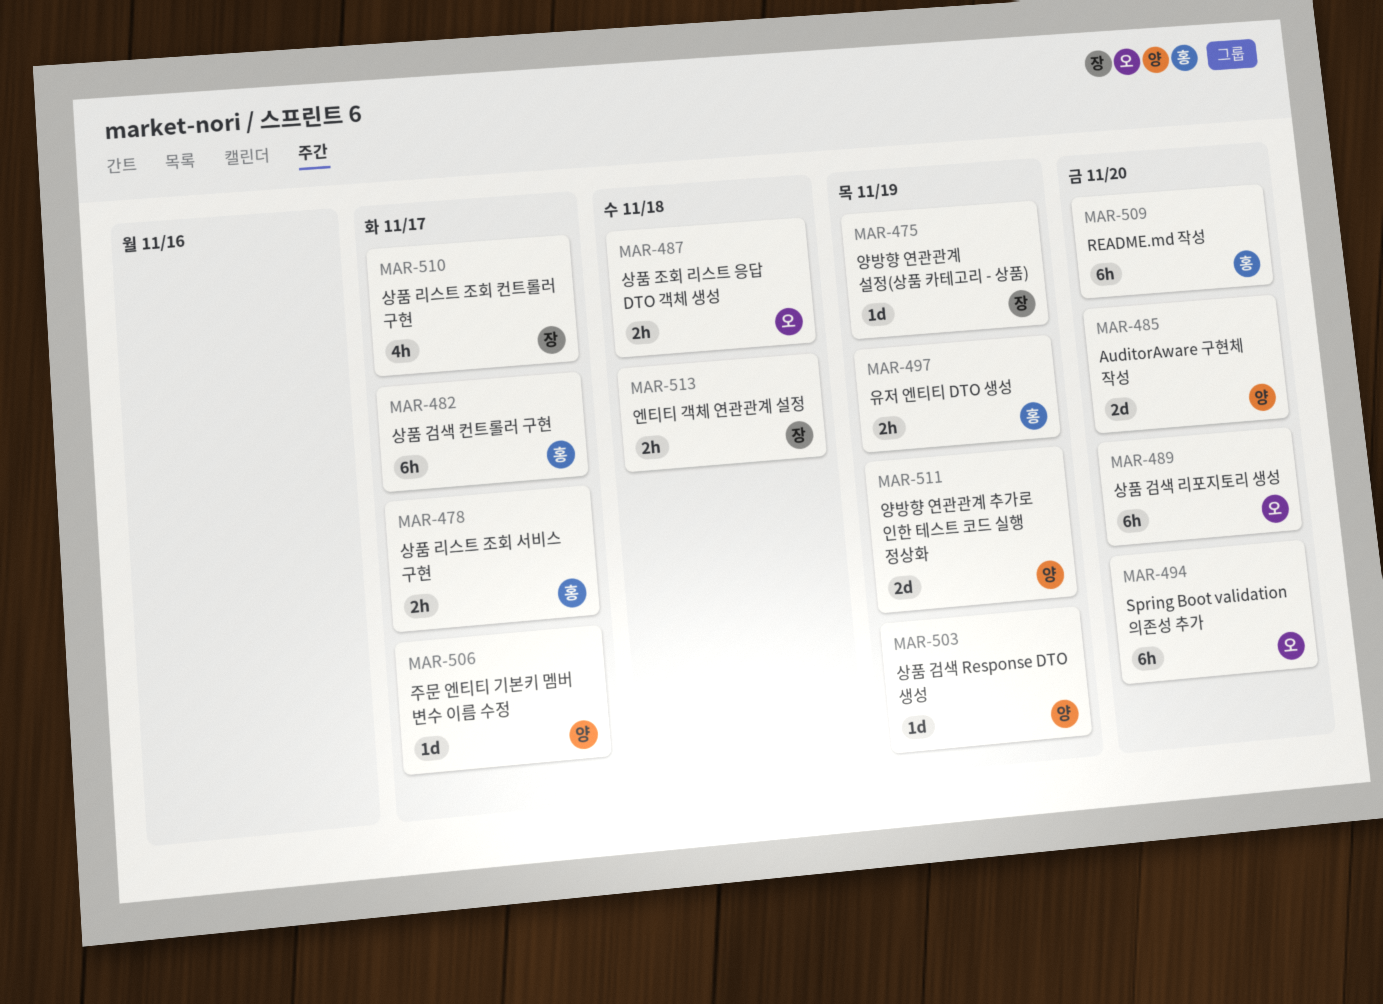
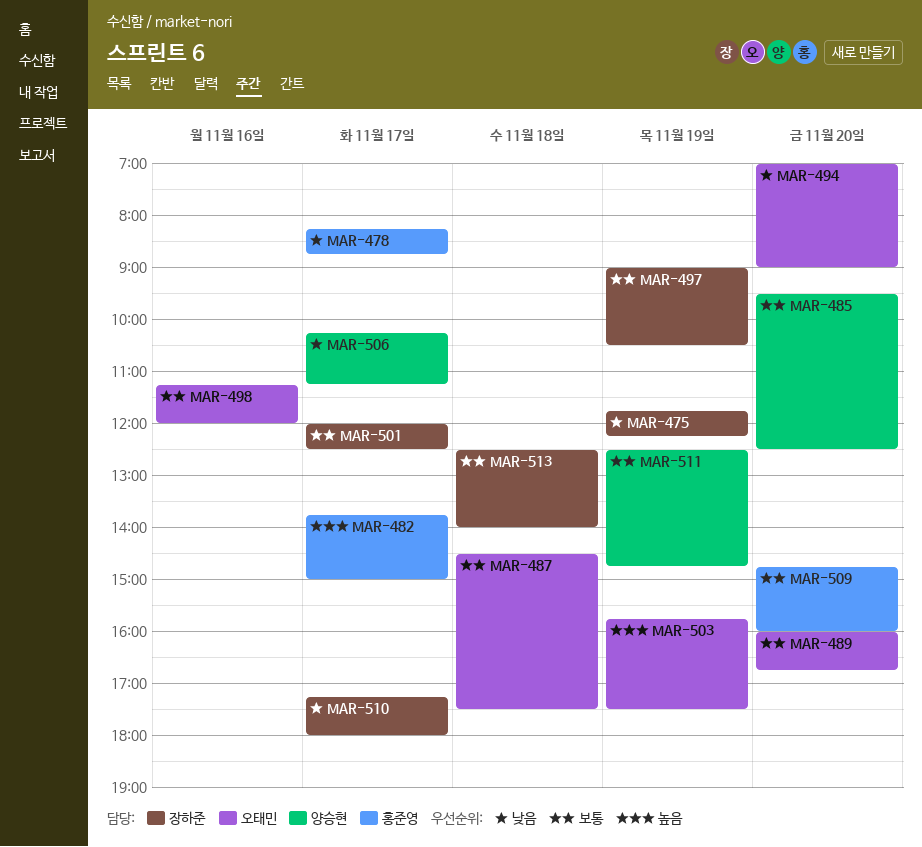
MAR-497, owner: 홍준영 -> 장하준
MAR-498: none -> present
MAR-501: none -> present
MAR-503, owner: 양승현 -> 오태민

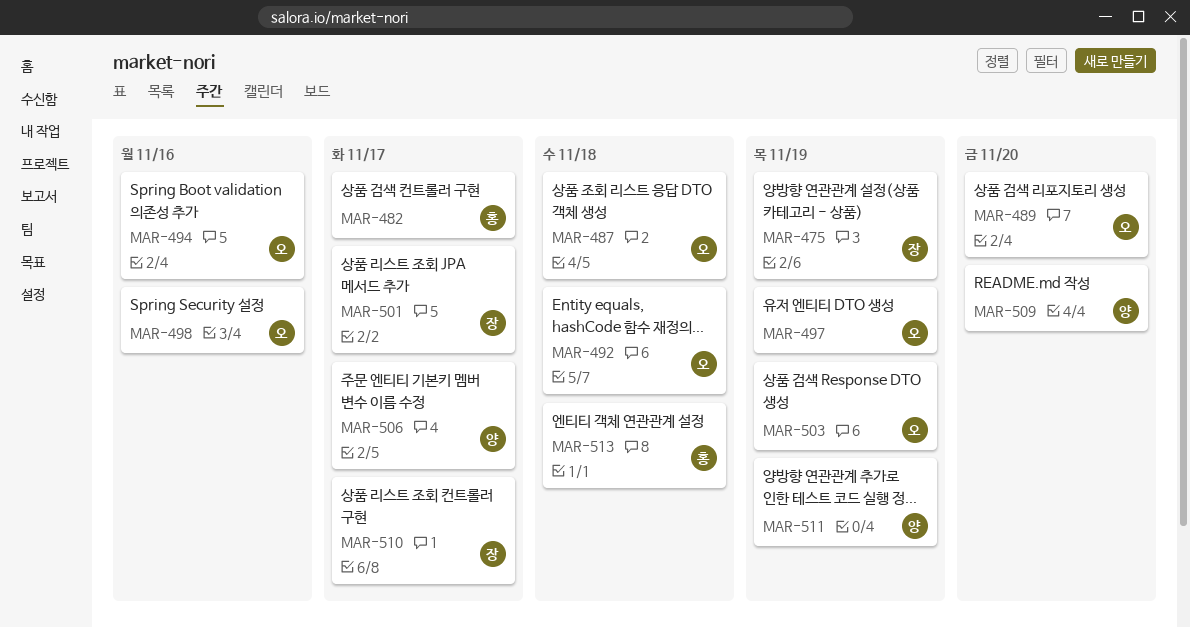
MAR-478: present -> none
MAR-485: present -> none
MAR-492: none -> present
MAR-494, day: Nov 20 -> Nov 16
MAR-497, owner: 장하준 -> 오태민
MAR-509, owner: 홍준영 -> 양승현
MAR-513, owner: 장하준 -> 홍준영

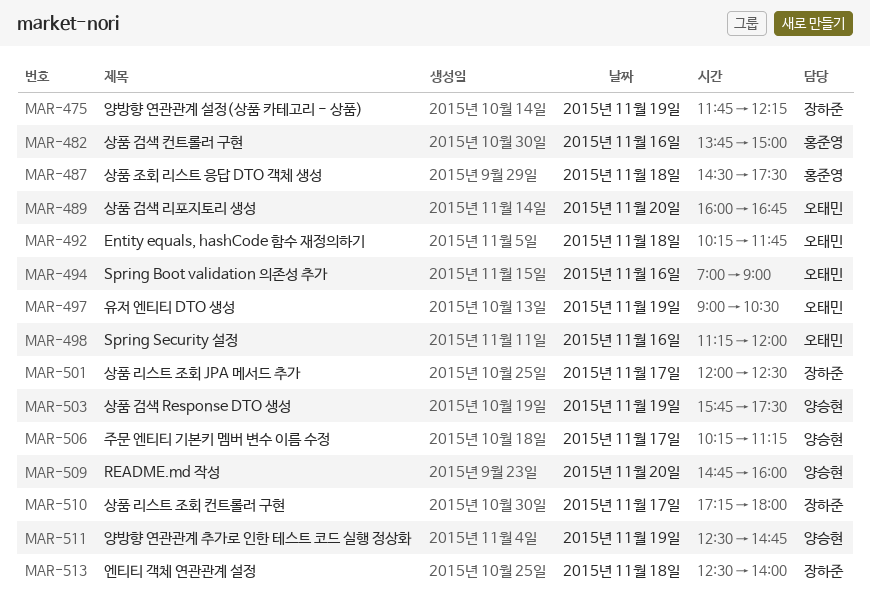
MAR-482, day: Nov 17 -> Nov 16
MAR-487, owner: 오태민 -> 홍준영
MAR-503, owner: 오태민 -> 양승현
MAR-513, owner: 홍준영 -> 장하준

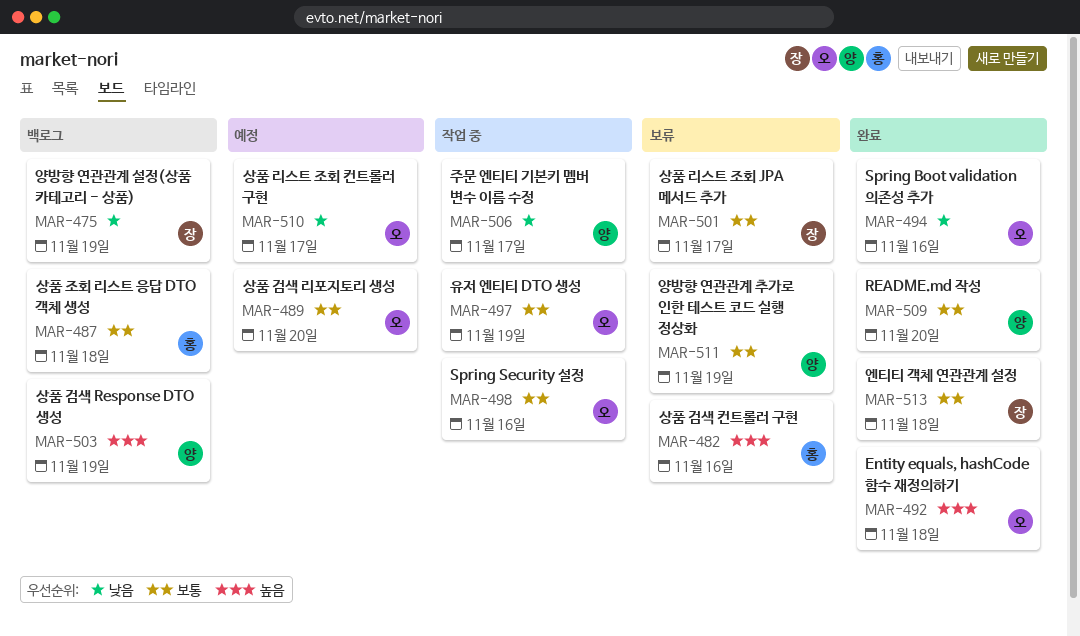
MAR-510, owner: 장하준 -> 오태민

